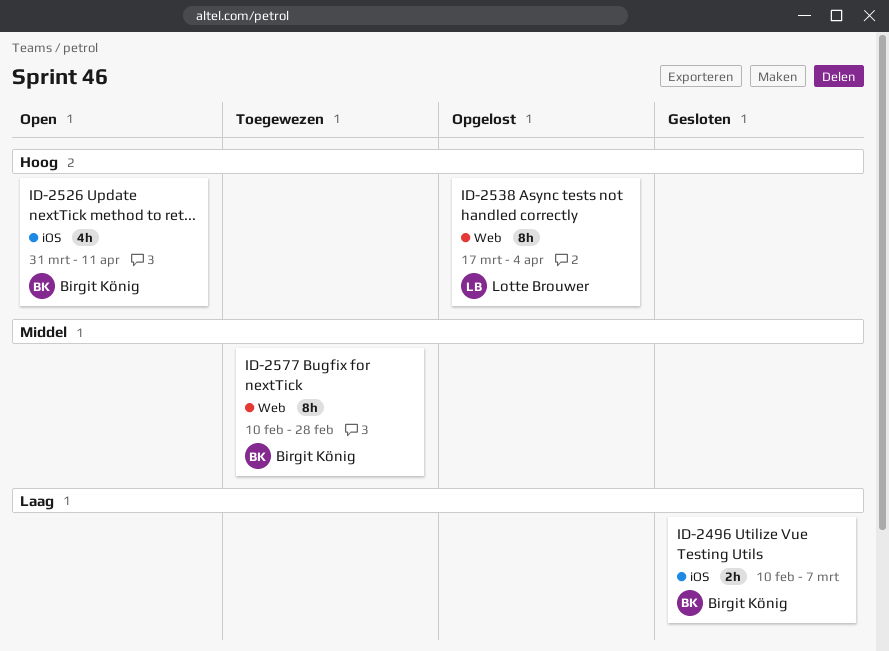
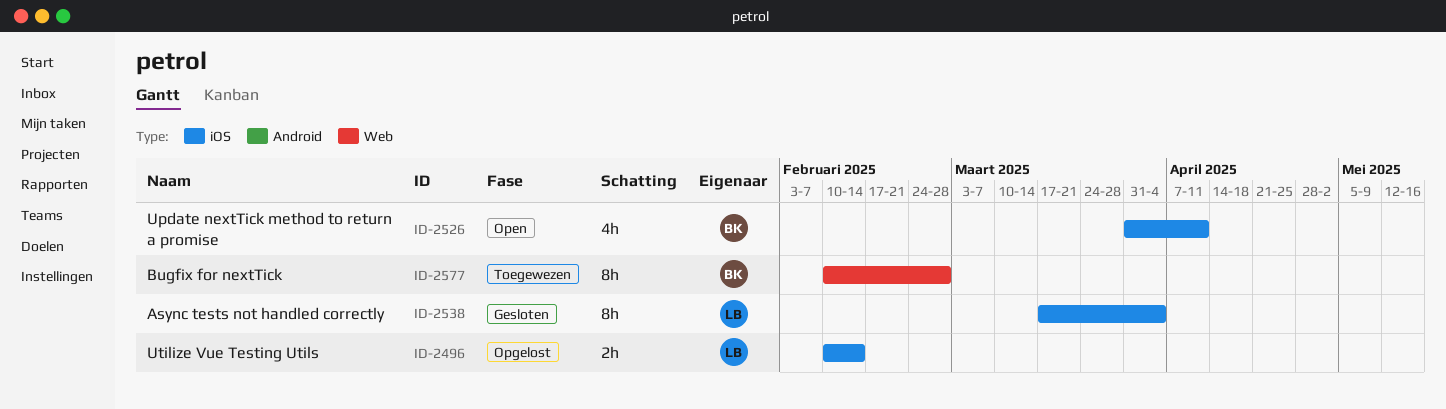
ID-2496, status: Gesloten -> Opgelost
ID-2496, owner: Birgit König -> Lotte Brouwer
ID-2496, due: Mar 7 -> Feb 14
ID-2538, status: Opgelost -> Gesloten
ID-2538, label: Web -> iOS

